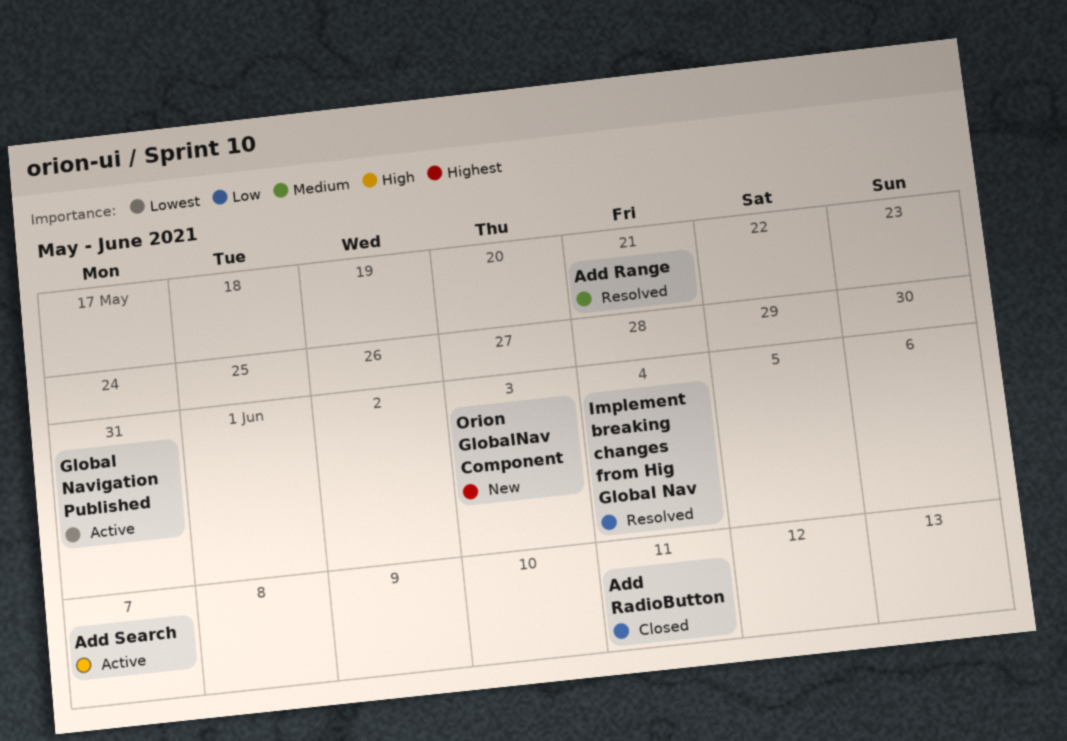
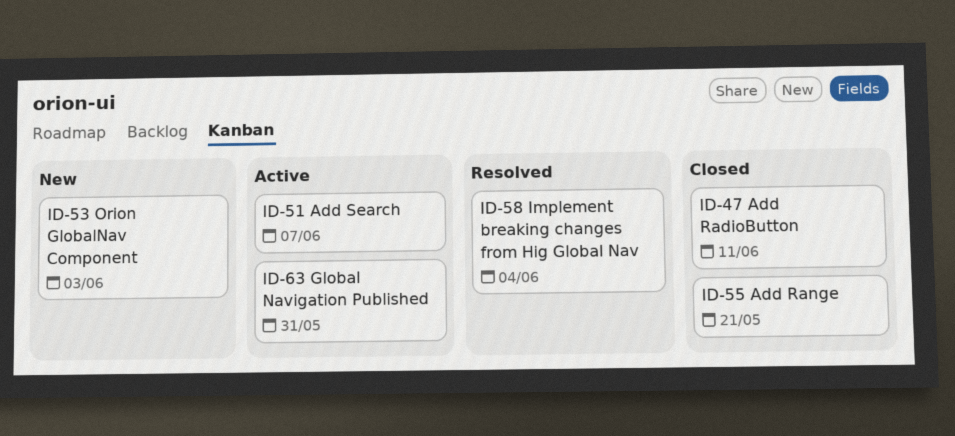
Add Range, status: Resolved -> Closed

